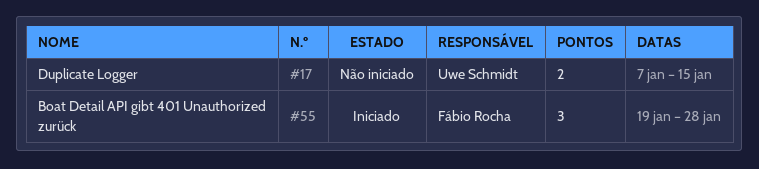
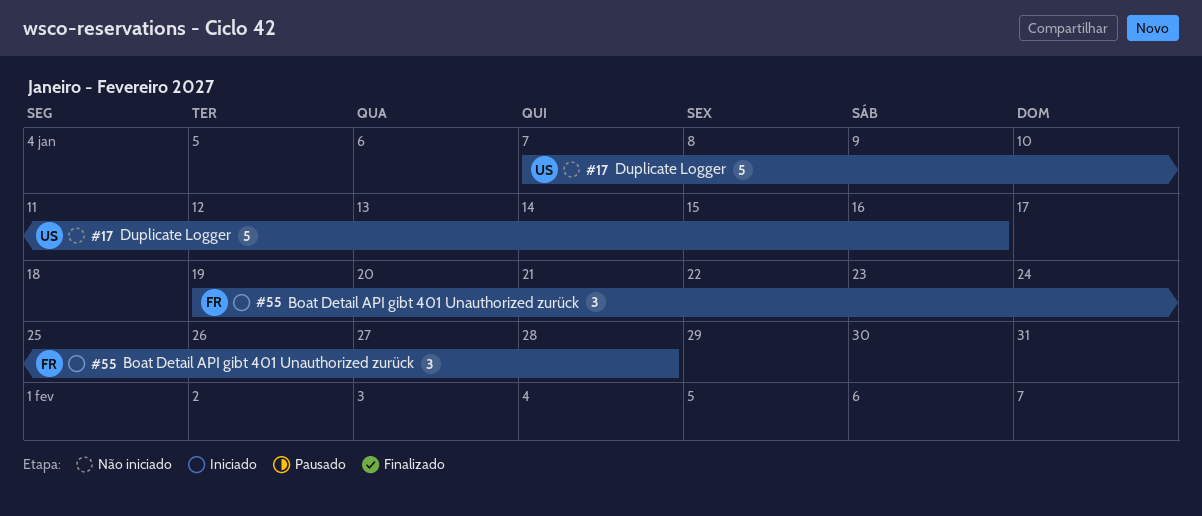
#17, estimate: 2 -> 5
#17, due: Jan 15 -> Jan 16

